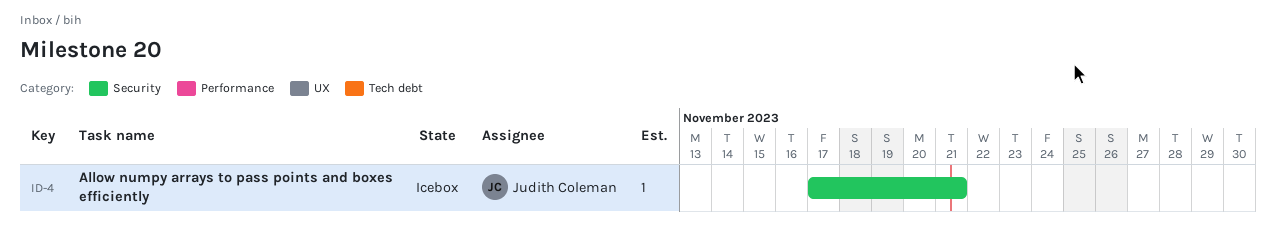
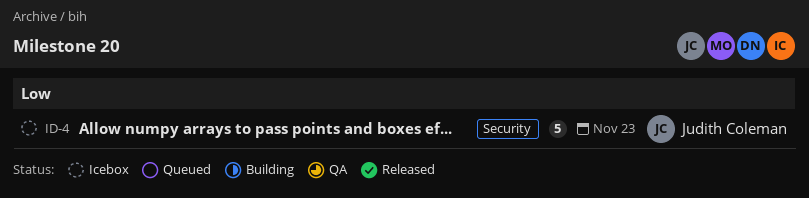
ID-4, estimate: 1 -> 5
ID-4, due: Nov 21 -> Nov 23

